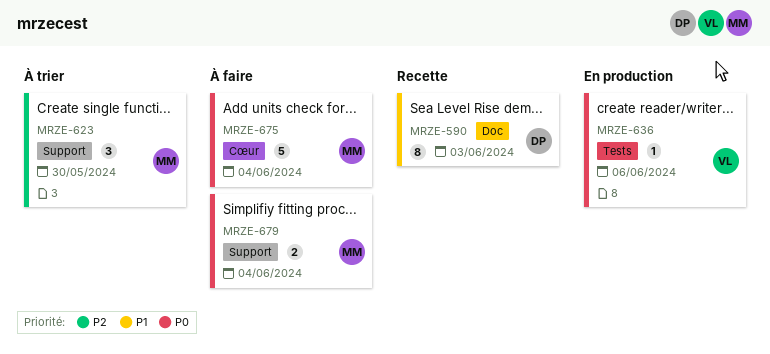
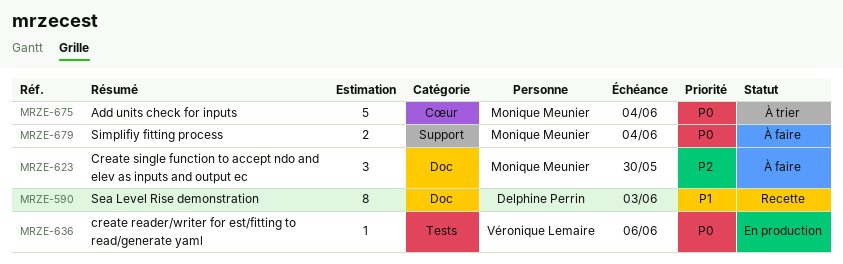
MRZE-623, status: À trier -> À faire
MRZE-623, label: Support -> Doc
MRZE-675, status: À faire -> À trier

